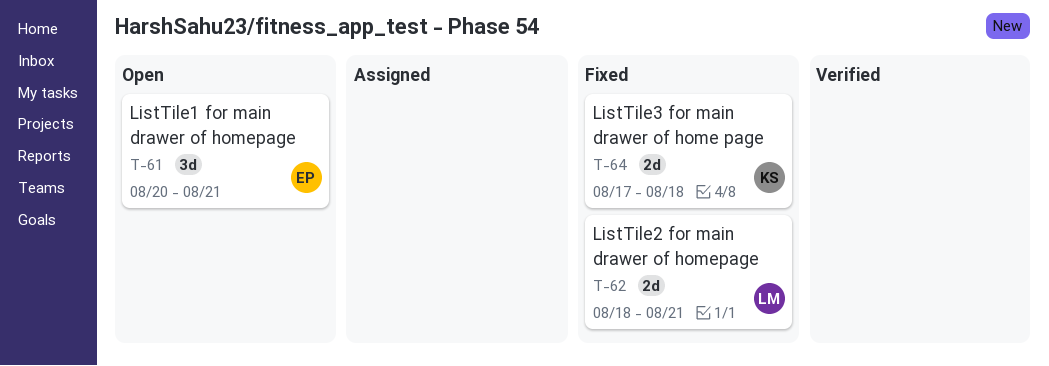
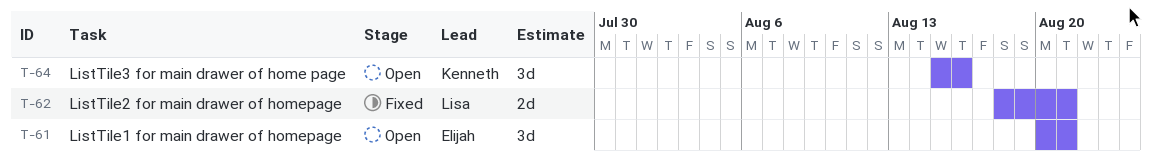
T-64, status: Fixed -> Open
T-64, estimate: 2d -> 3d
T-64, start: Aug 17 -> Aug 15
T-64, due: Aug 18 -> Aug 16

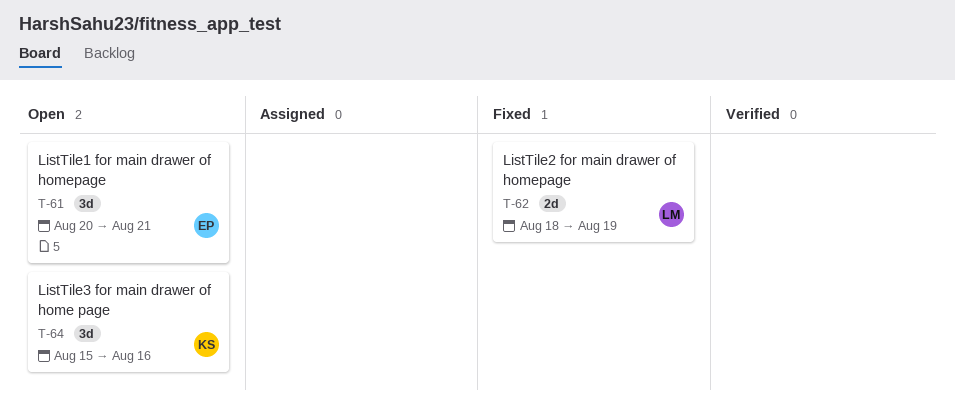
T-62, due: Aug 21 -> Aug 19

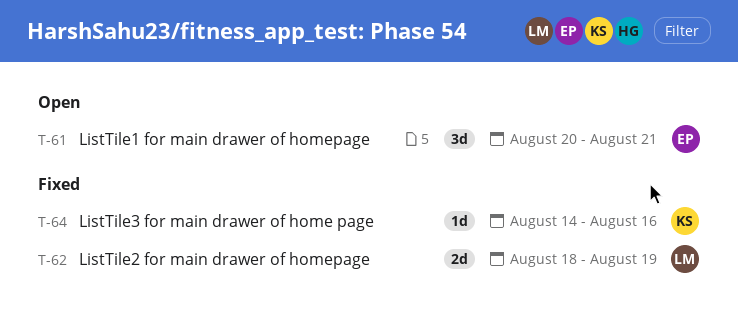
T-64, status: Open -> Fixed
T-64, estimate: 3d -> 1d
T-64, start: Aug 15 -> Aug 14

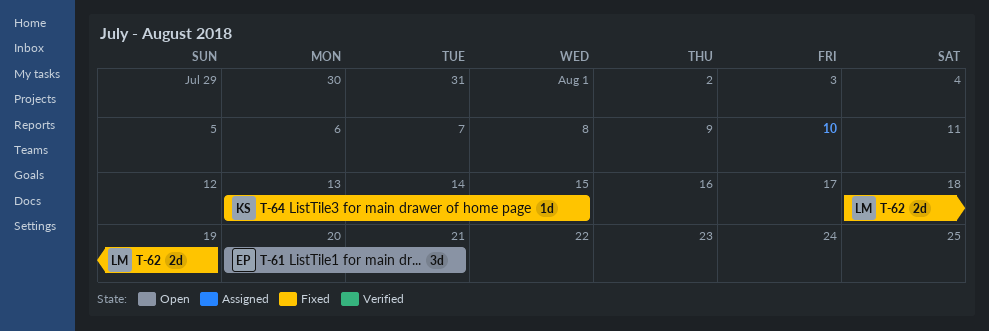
T-64, start: Aug 14 -> Aug 13
T-64, due: Aug 16 -> Aug 15

